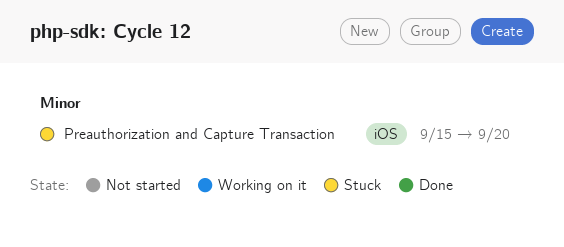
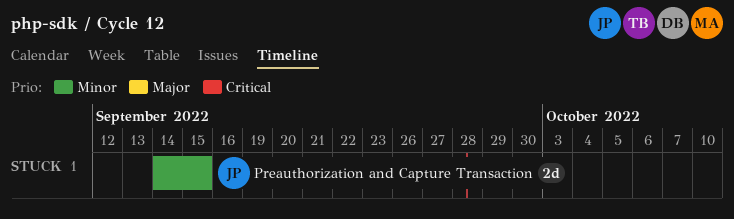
Preauthorization and Capture Transaction, start: Sep 15 -> Sep 14
Preauthorization and Capture Transaction, due: Sep 20 -> Sep 15

